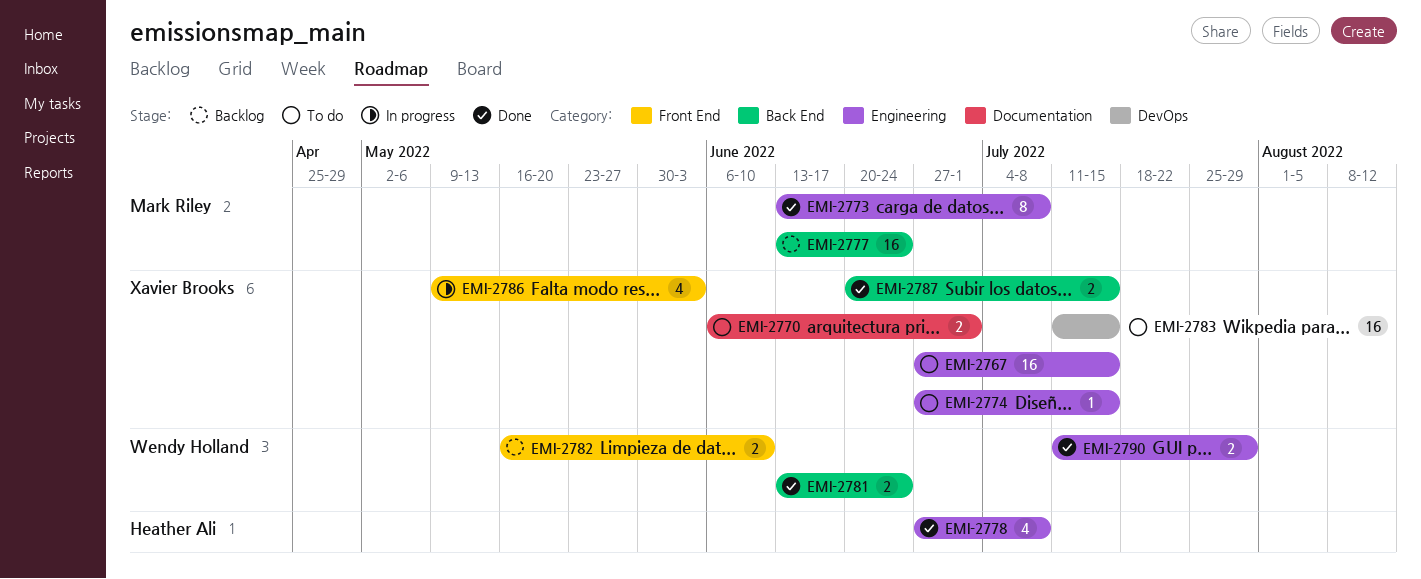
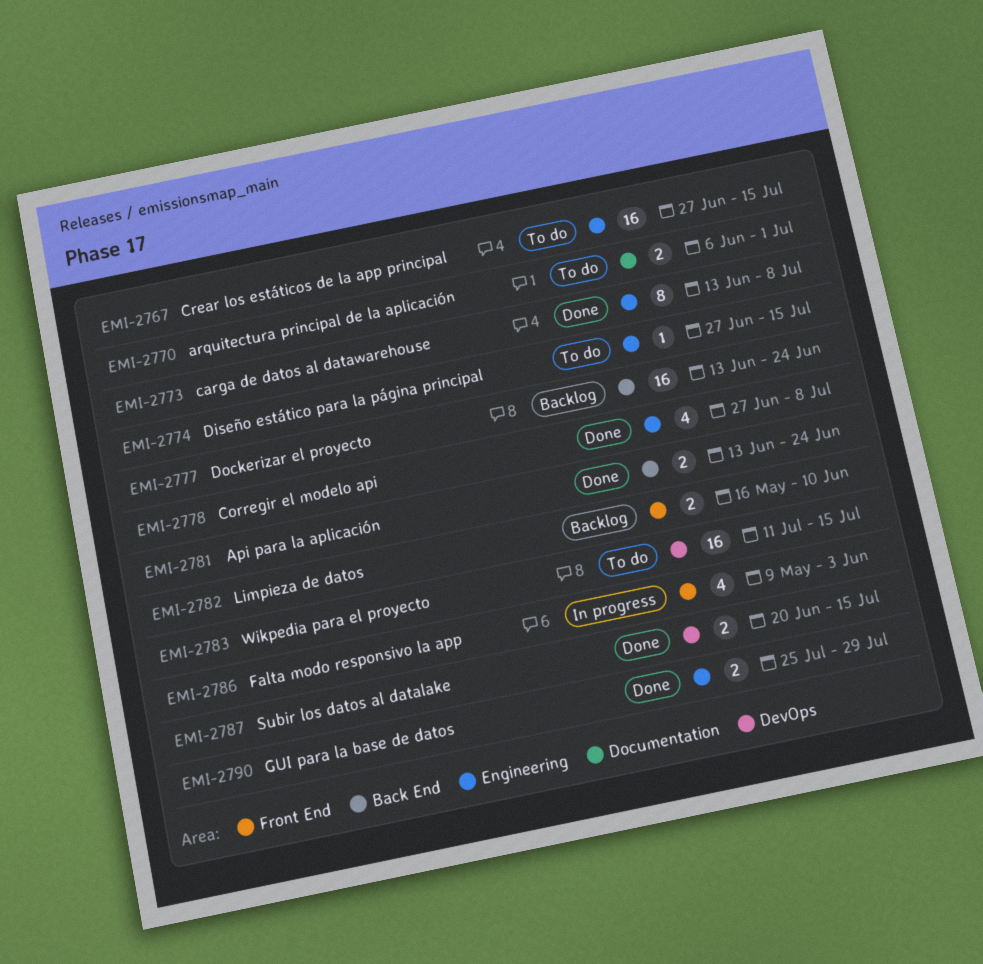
EMI-2787, label: Back End -> DevOps
EMI-2790, start: Jul 11 -> Jul 25

